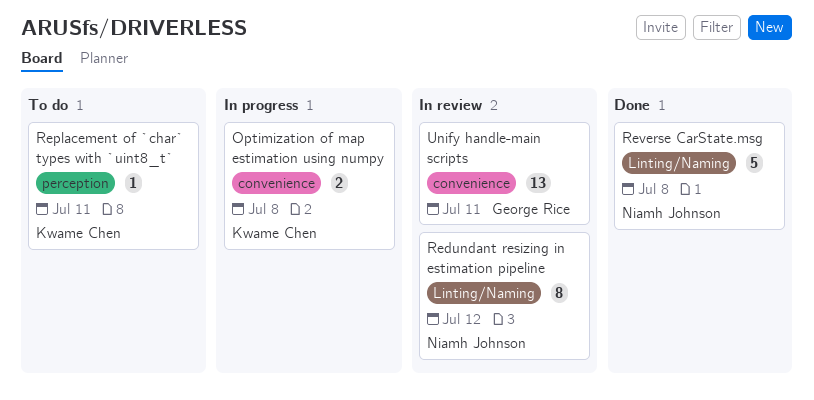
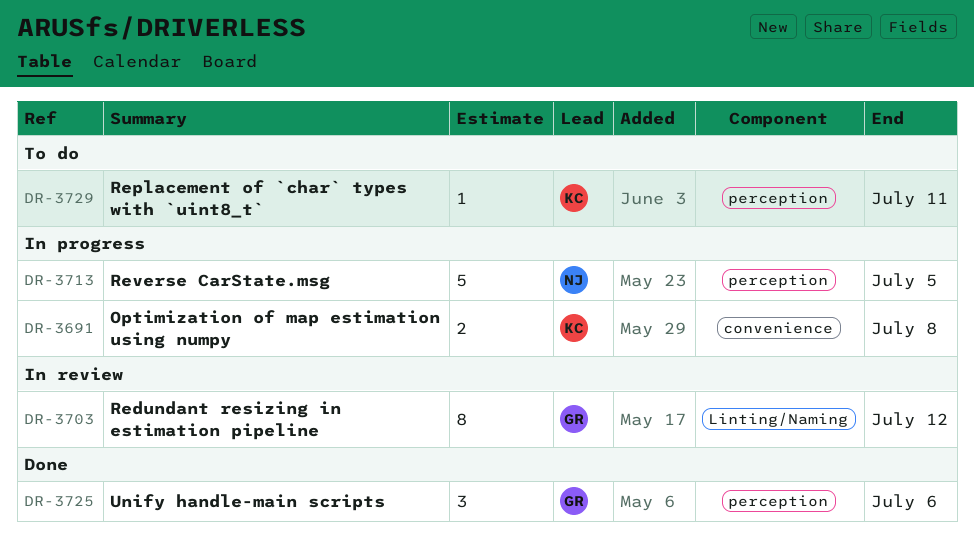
Redundant resizing in estimation pipeline, owner: Niamh Johnson -> George Rice
Reverse CarState.msg, status: Done -> In progress
Reverse CarState.msg, label: Linting/Naming -> perception
Reverse CarState.msg, due: Jul 8 -> Jul 5
Unify handle-main scripts, status: In review -> Done
Unify handle-main scripts, label: convenience -> perception
Unify handle-main scripts, estimate: 13 -> 3
Unify handle-main scripts, due: Jul 11 -> Jul 6

